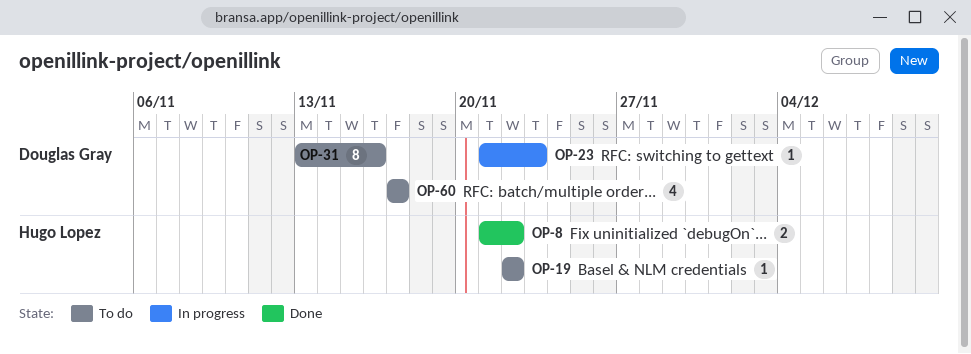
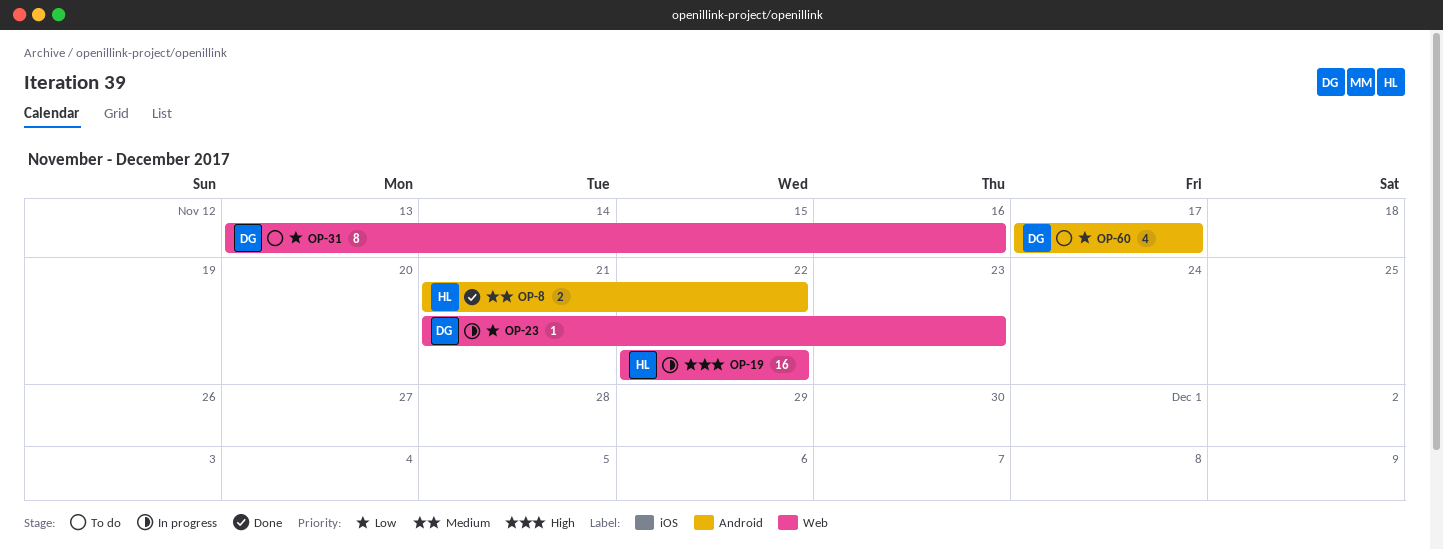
OP-19, status: To do -> In progress
OP-19, estimate: 1 -> 16

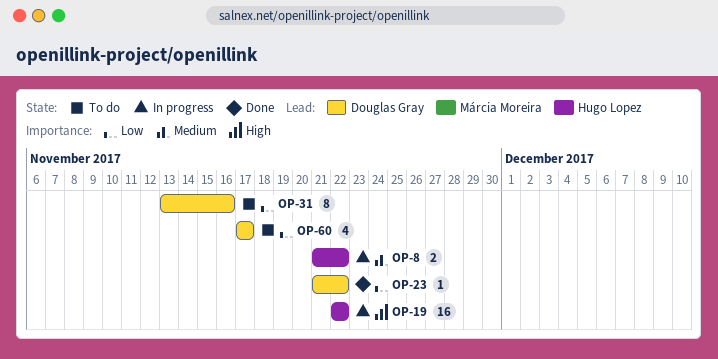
OP-8, status: Done -> In progress
OP-23, status: In progress -> Done
OP-23, due: Nov 23 -> Nov 22

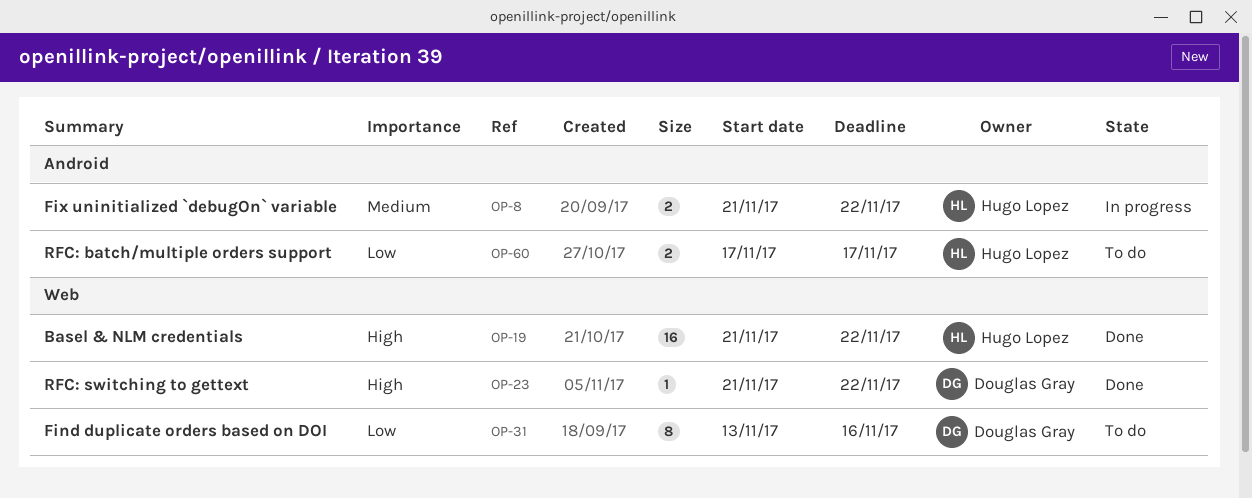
OP-19, status: In progress -> Done
OP-19, start: Nov 22 -> Nov 21
OP-23, priority: Low -> High
OP-60, owner: Douglas Gray -> Hugo Lopez
OP-60, estimate: 4 -> 2

